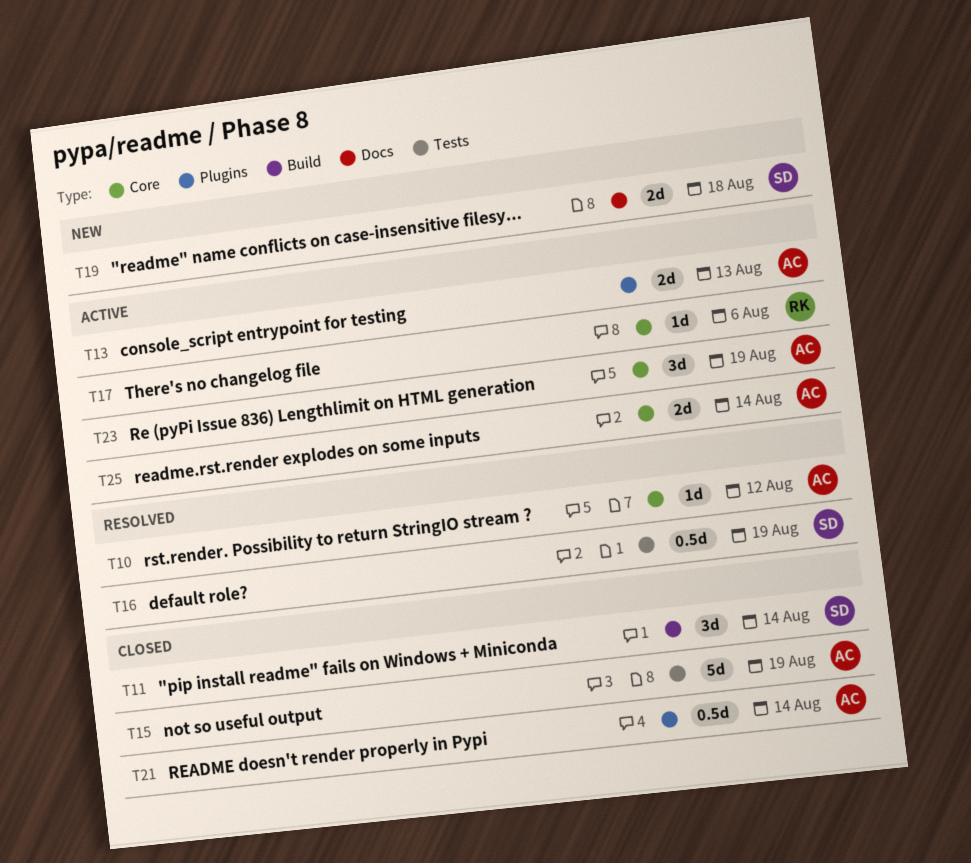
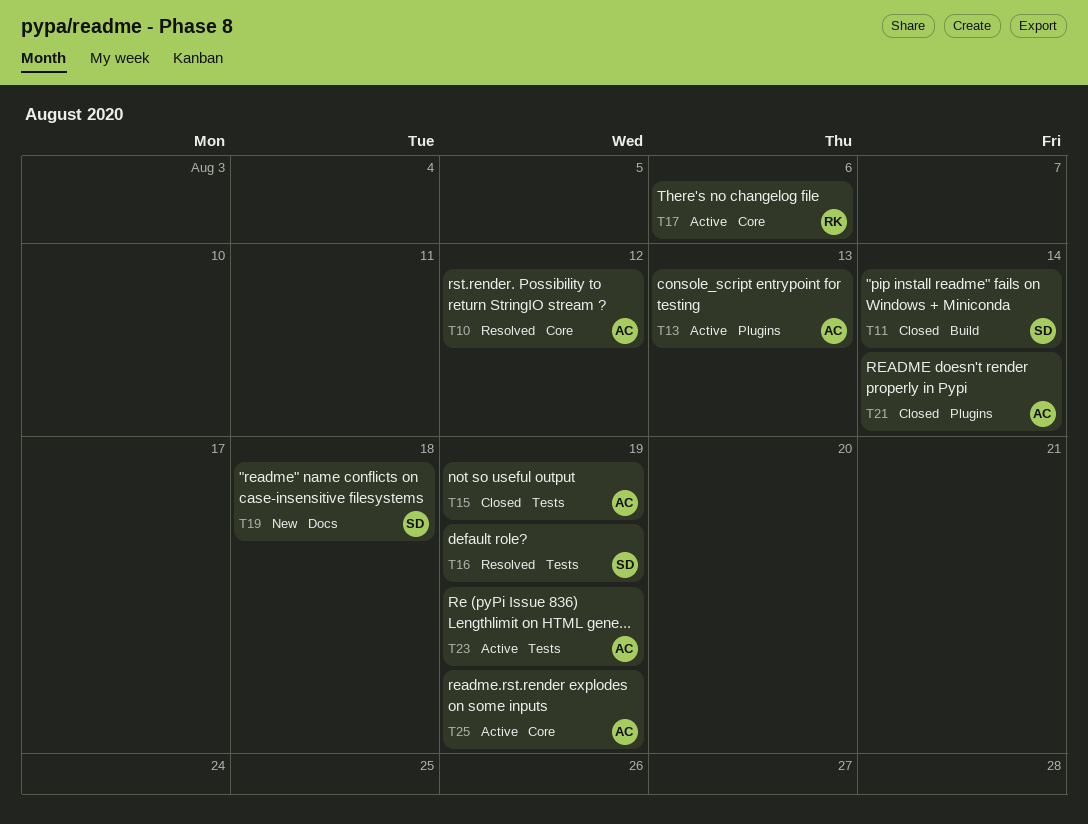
T23, label: Core -> Tests
T25, due: Aug 14 -> Aug 19

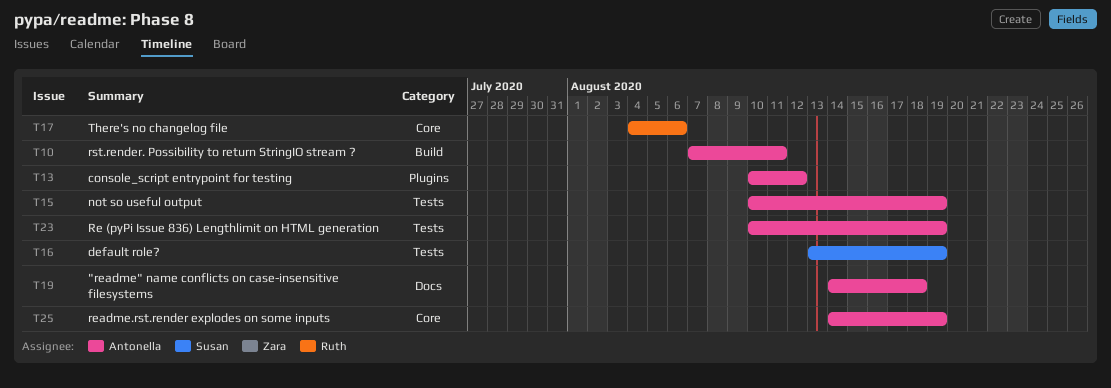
T10, label: Core -> Build
T10, due: Aug 12 -> Aug 11
T11: present -> none
T13, due: Aug 13 -> Aug 12
T19, owner: Susan -> Antonella
T21: present -> none

